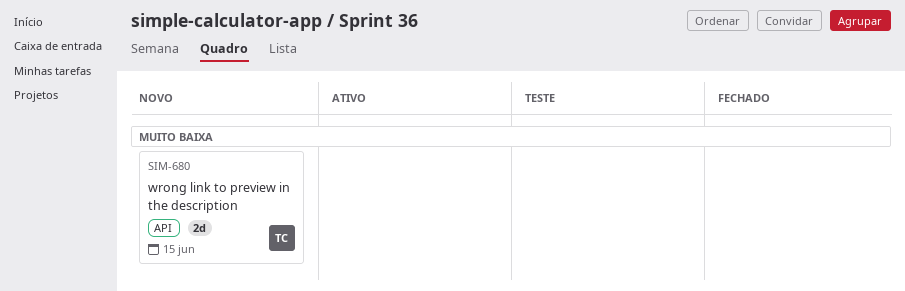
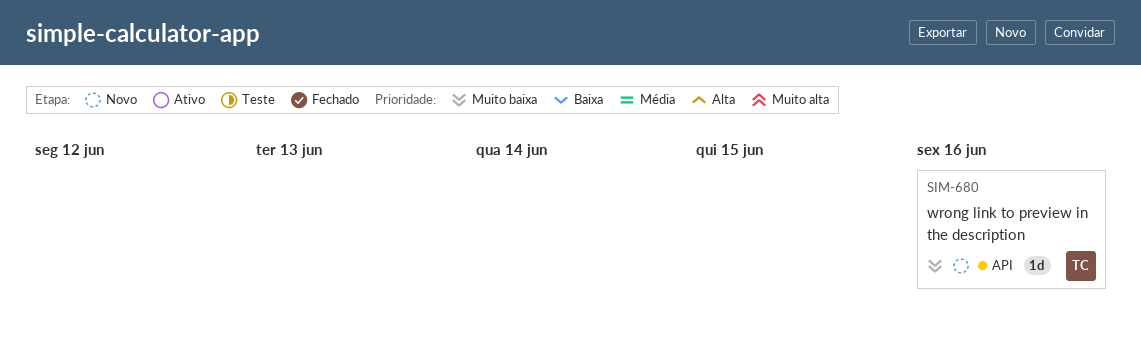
SIM-680, estimate: 2d -> 1d
SIM-680, due: Jun 15 -> Jun 16

